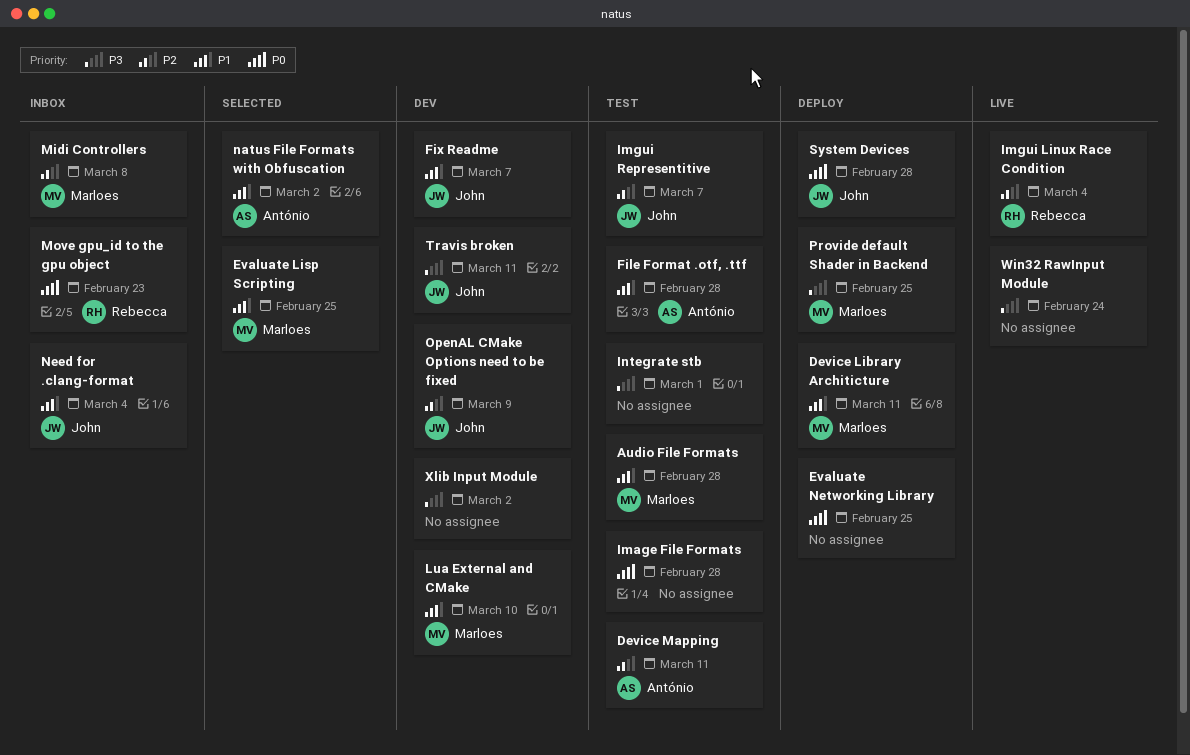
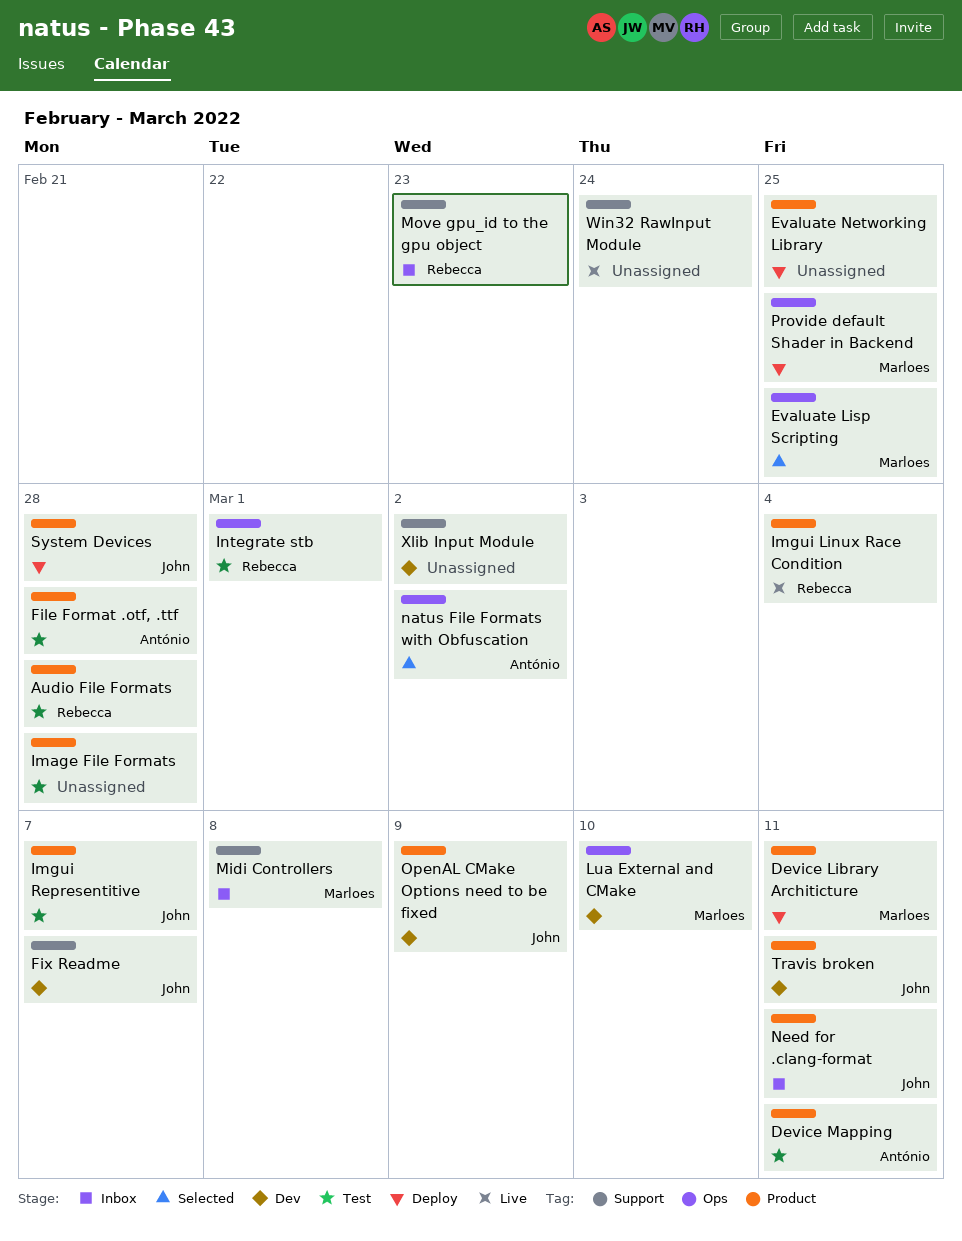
Audio File Formats, owner: Marloes -> Rebecca
Integrate stb, owner: none -> Rebecca
Need for .clang-format, due: Mar 4 -> Mar 11

